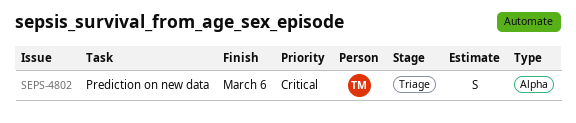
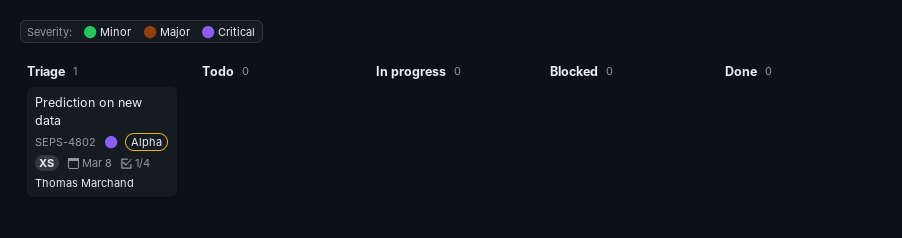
SEPS-4802, estimate: S -> XS
SEPS-4802, due: Mar 6 -> Mar 8

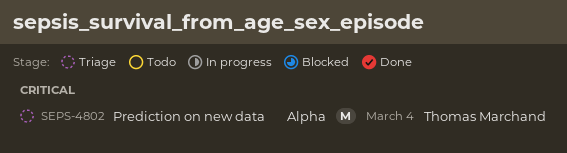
SEPS-4802, estimate: XS -> M
SEPS-4802, due: Mar 8 -> Mar 4

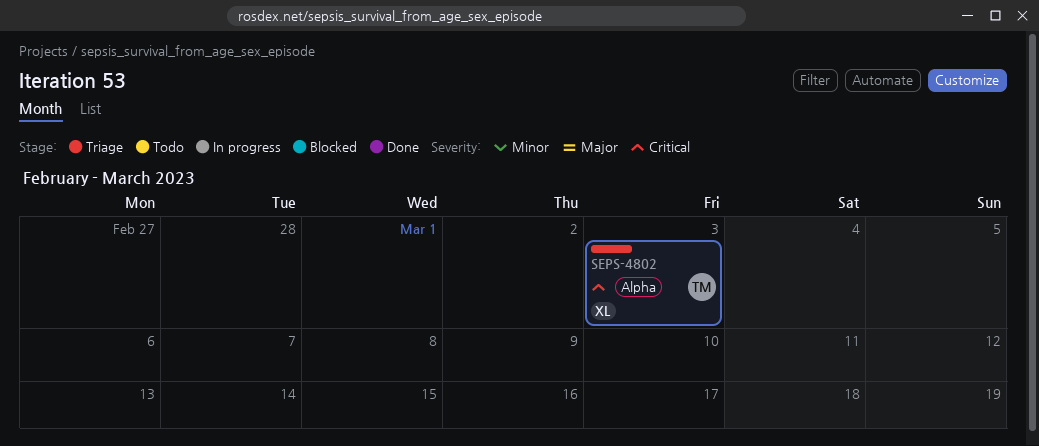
SEPS-4802, estimate: M -> XL
SEPS-4802, due: Mar 4 -> Mar 3

